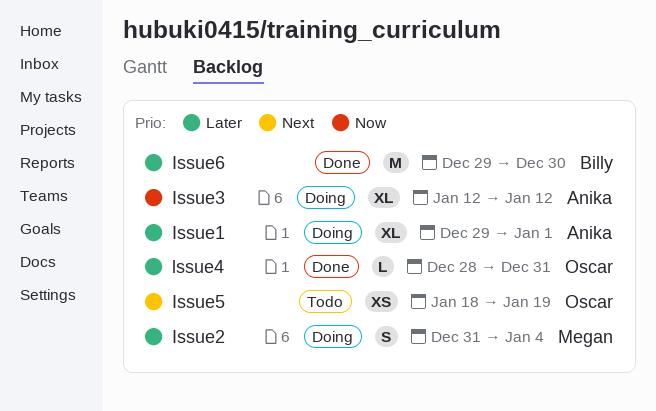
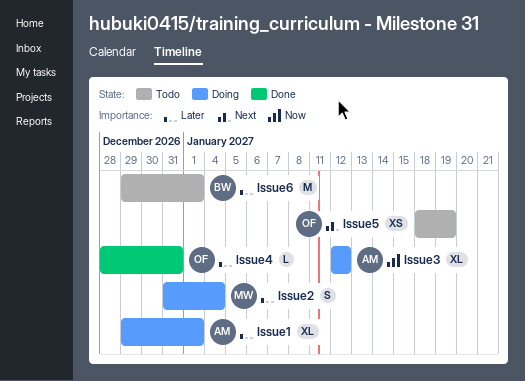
Issue6, status: Done -> Todo
Issue6, due: Dec 30 -> Jan 1

